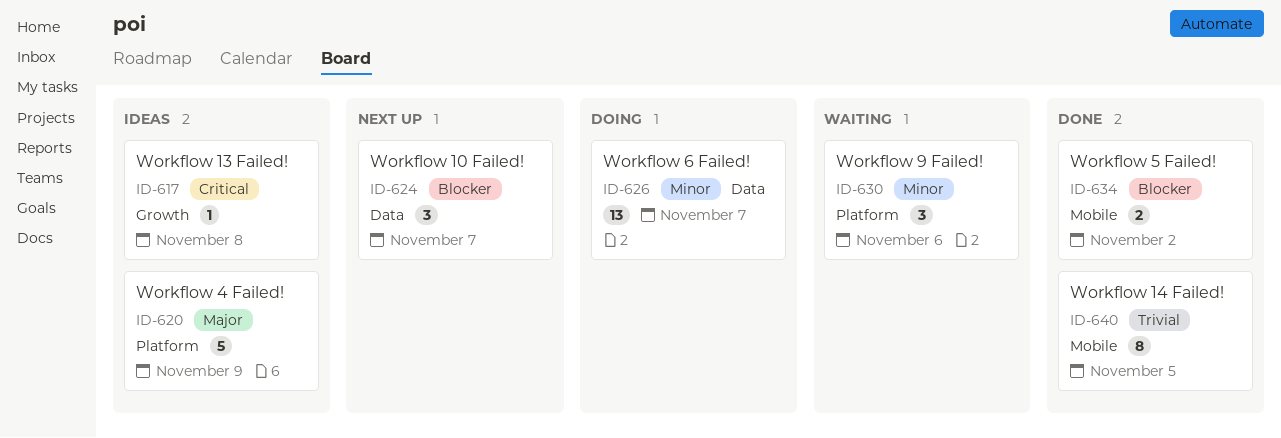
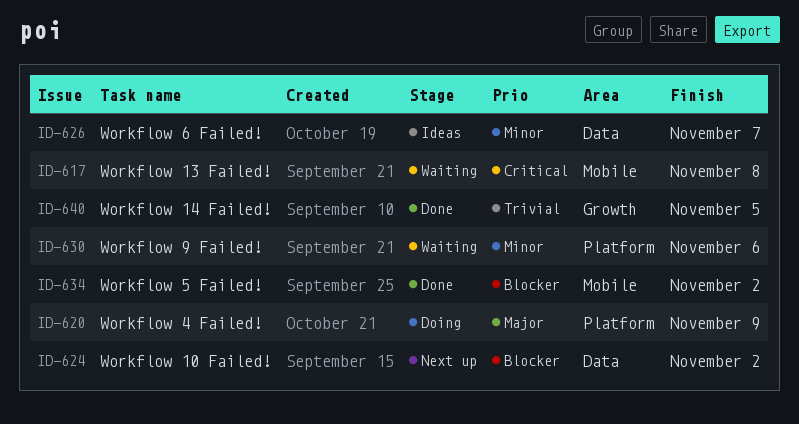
ID-617, status: Ideas -> Waiting
ID-617, label: Growth -> Mobile
ID-620, status: Ideas -> Doing
ID-624, due: Nov 7 -> Nov 2
ID-626, status: Doing -> Ideas
ID-640, label: Mobile -> Growth

